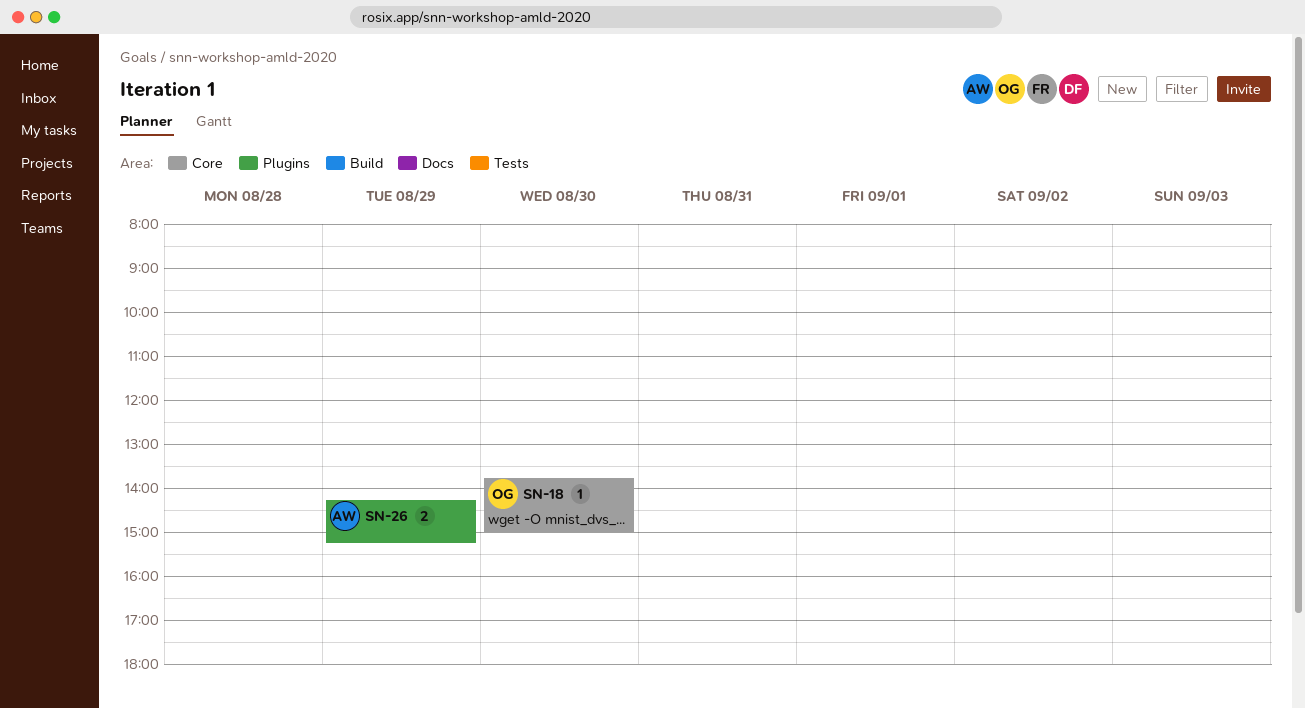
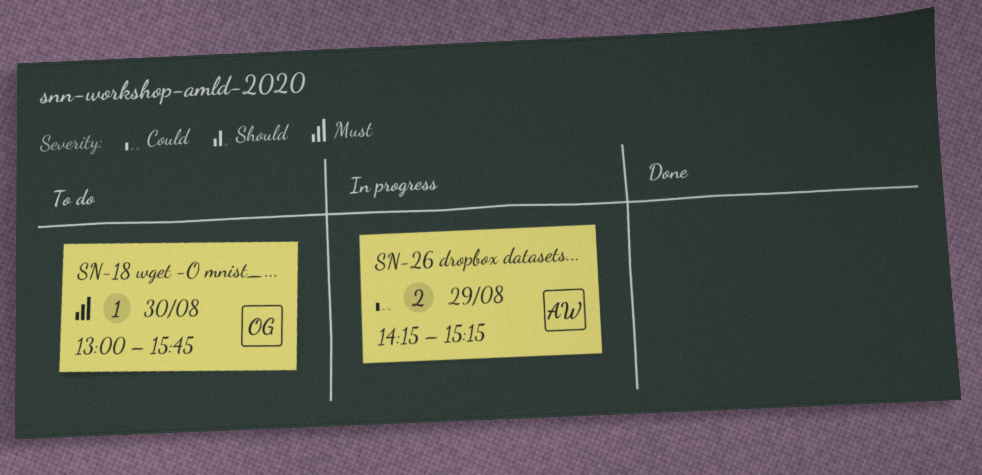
SN-18, begins: 13:45 -> 13:00
SN-18, ends: 15:00 -> 15:45

